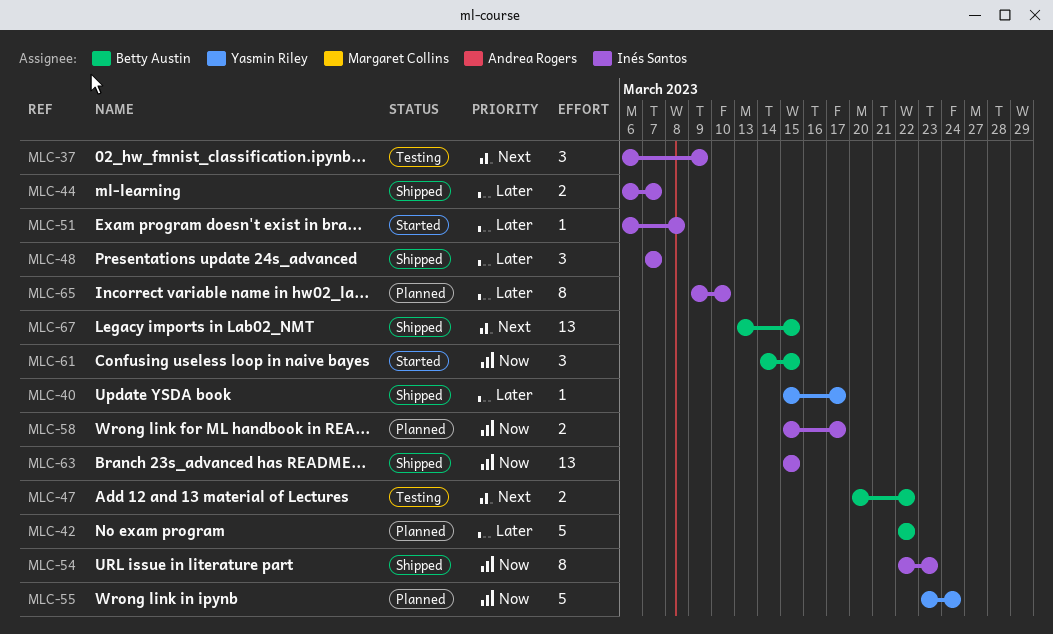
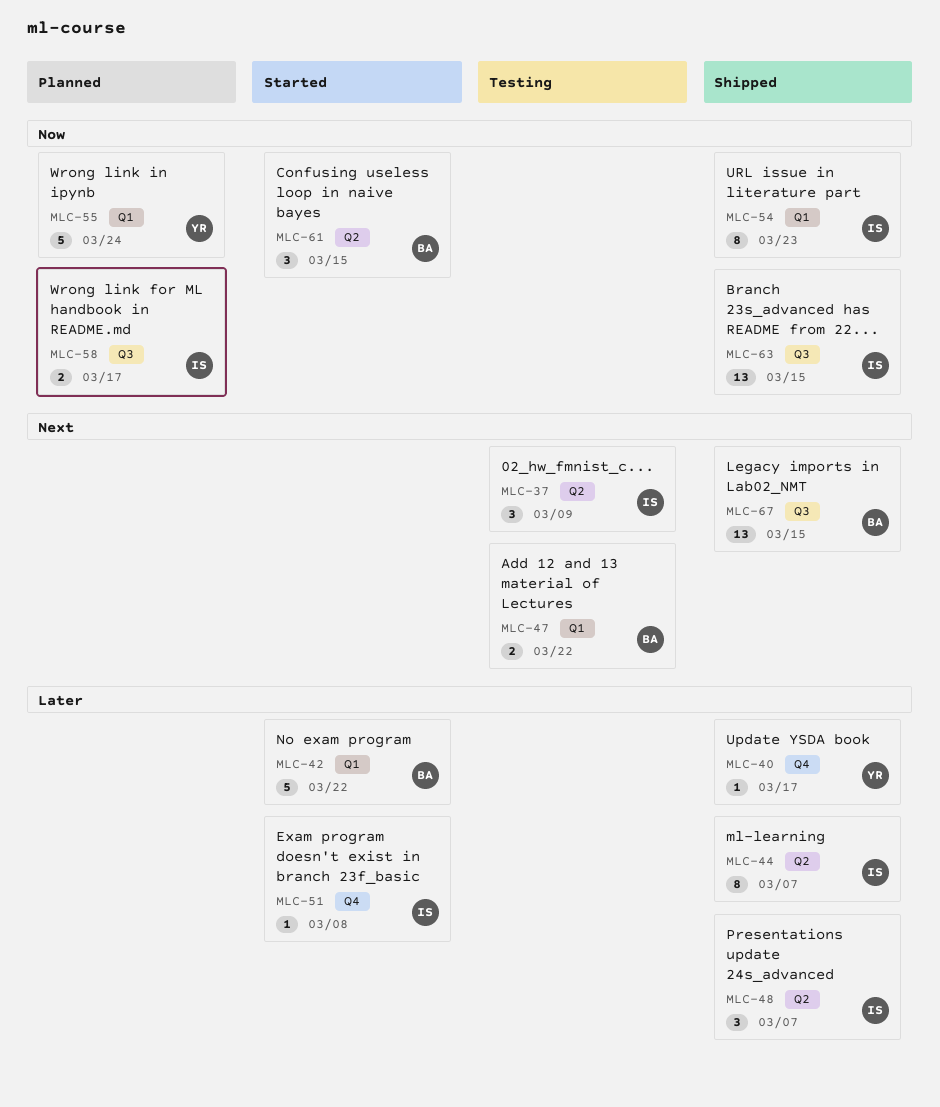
MLC-42, status: Planned -> Started
MLC-44, estimate: 2 -> 8
MLC-65: present -> none

